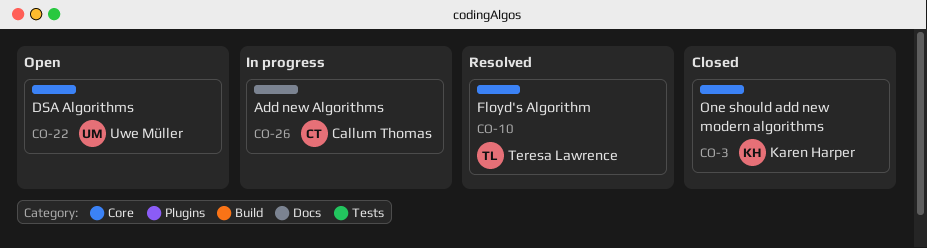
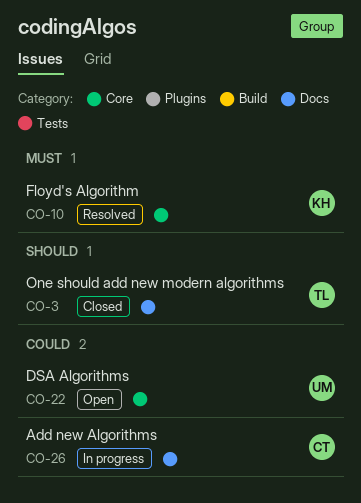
CO-3, owner: Karen Harper -> Teresa Lawrence
CO-3, label: Core -> Docs
CO-10, owner: Teresa Lawrence -> Karen Harper

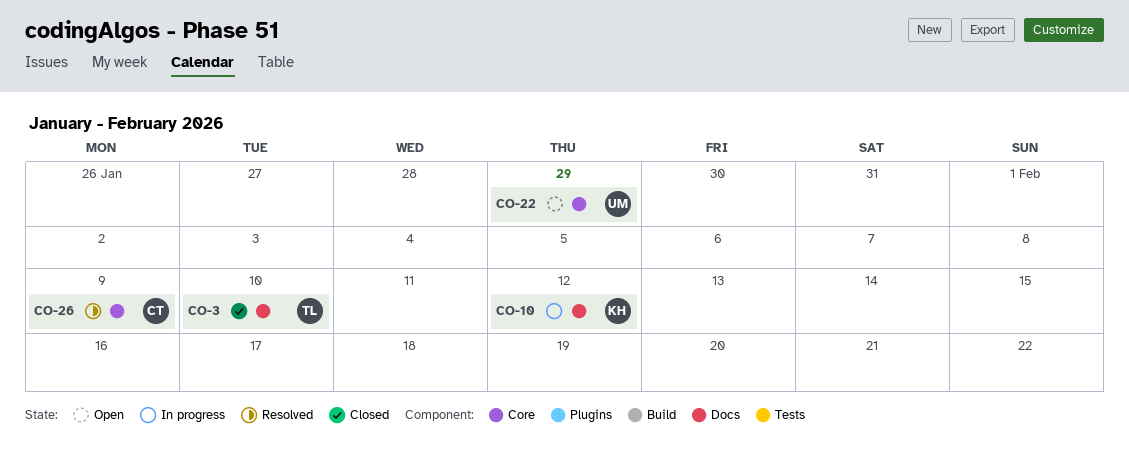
CO-10, status: Resolved -> In progress
CO-10, label: Core -> Docs
CO-26, status: In progress -> Resolved
CO-26, label: Docs -> Core

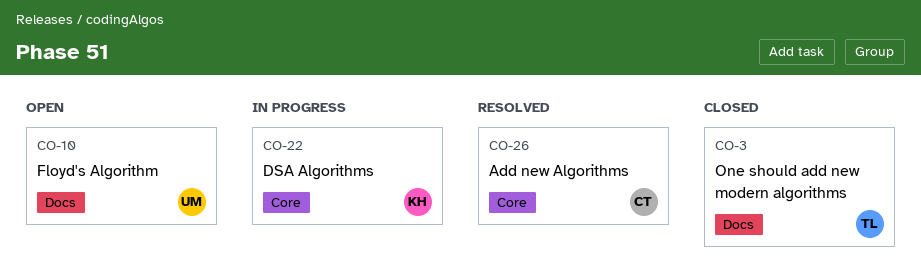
CO-10, status: In progress -> Open
CO-10, owner: KH -> UM
CO-22, status: Open -> In progress
CO-22, owner: UM -> KH

